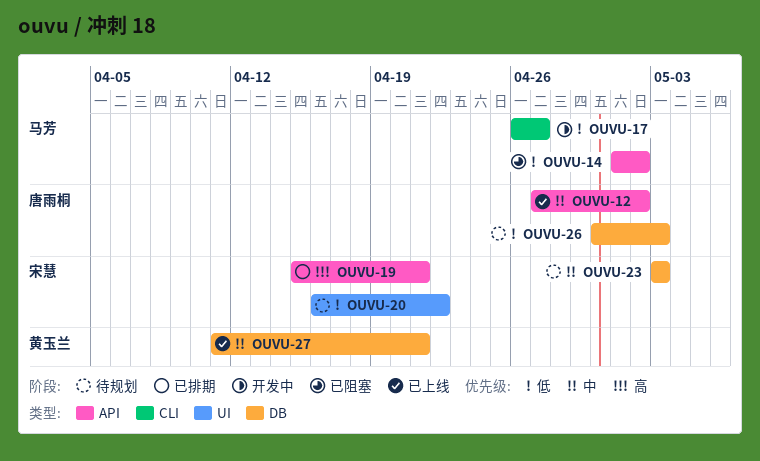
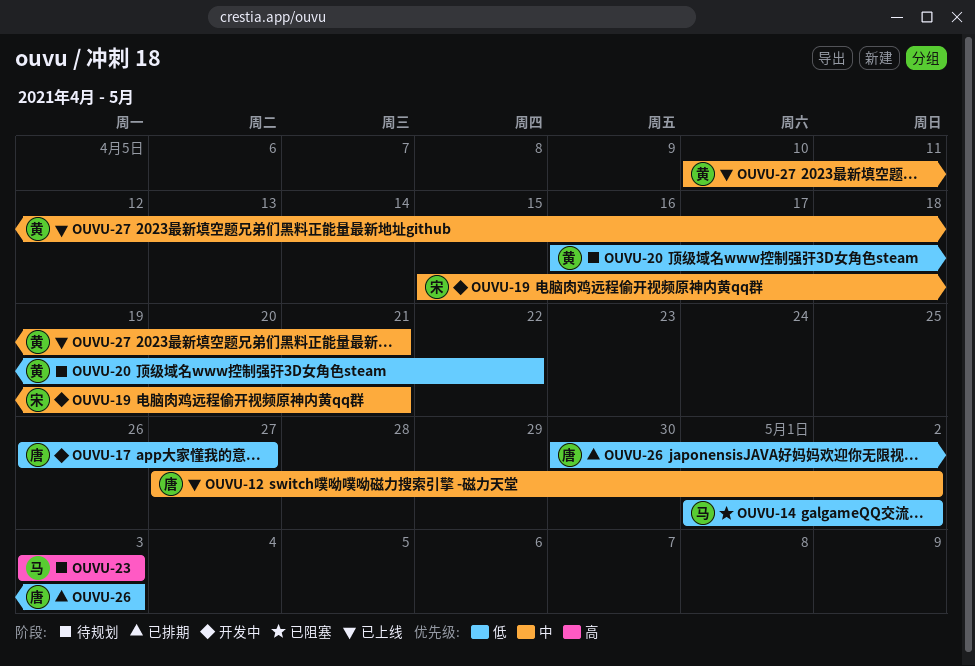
OUVU-17, owner: 马芳 -> 唐雨桐
OUVU-19, status: 已排期 -> 开发中
OUVU-19, priority: 高 -> 中
OUVU-20, owner: 宋慧 -> 黄玉兰
OUVU-23, owner: 宋慧 -> 马芳
OUVU-23, priority: 中 -> 高
OUVU-26, status: 待规划 -> 已排期
OUVU-27, start: Apr 11 -> Apr 10

